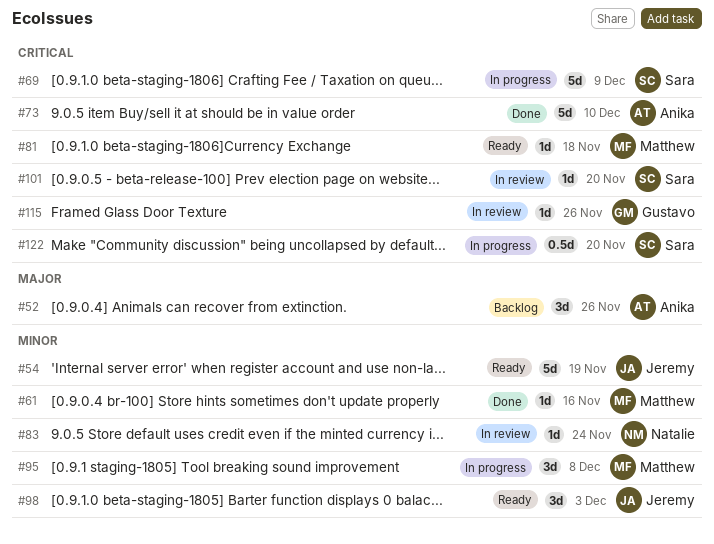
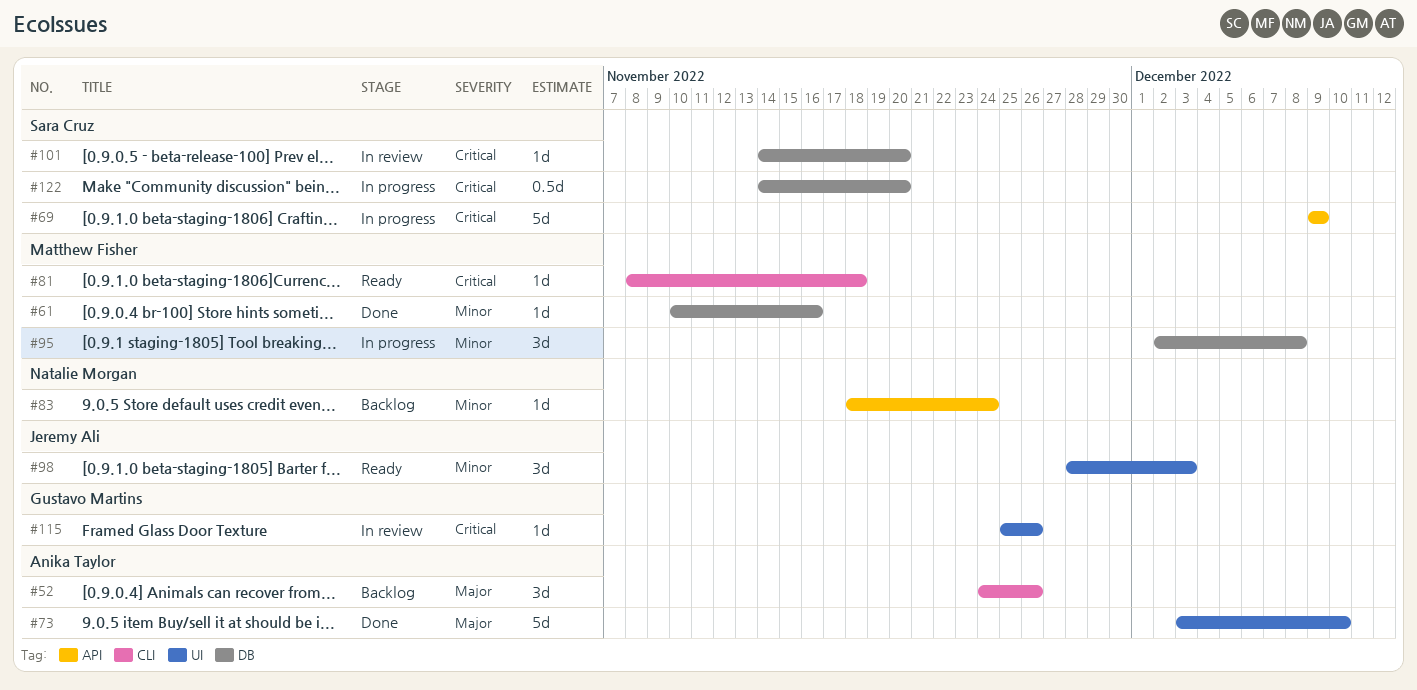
#54: present -> none
#73, priority: Critical -> Major
#83, status: In review -> Backlog

